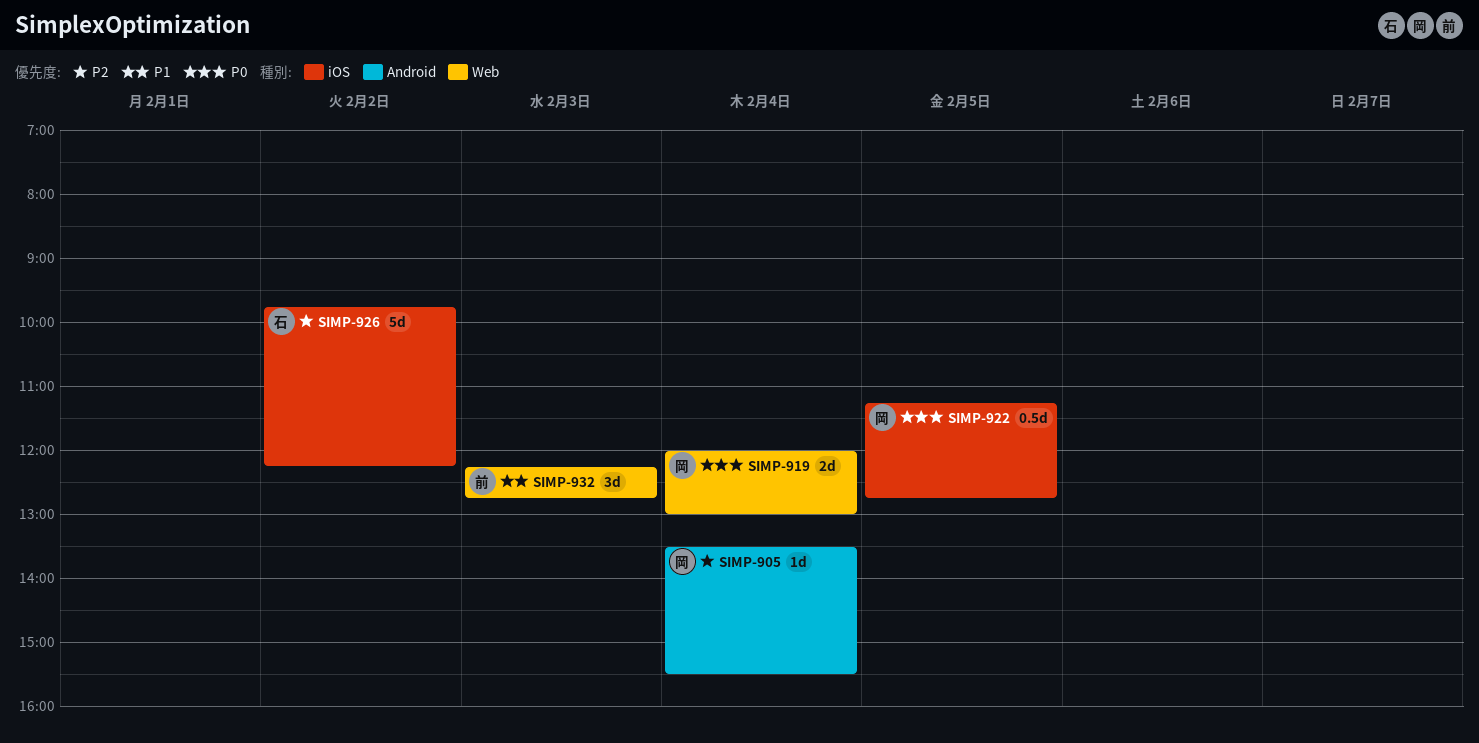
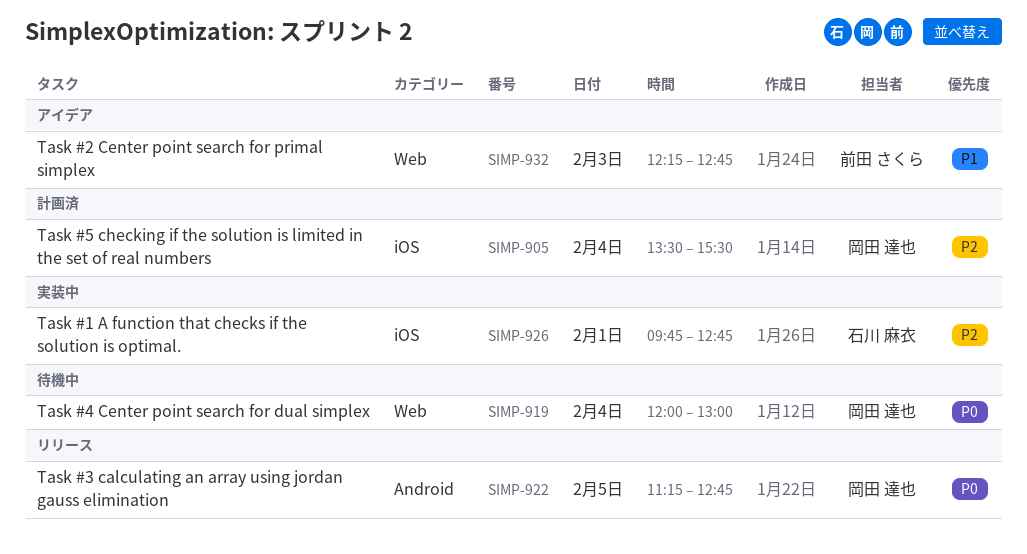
SIMP-905, label: Android -> iOS
SIMP-922, label: iOS -> Android
SIMP-926, day: Feb 2 -> Feb 1
SIMP-926, ends: 12:15 -> 12:45

